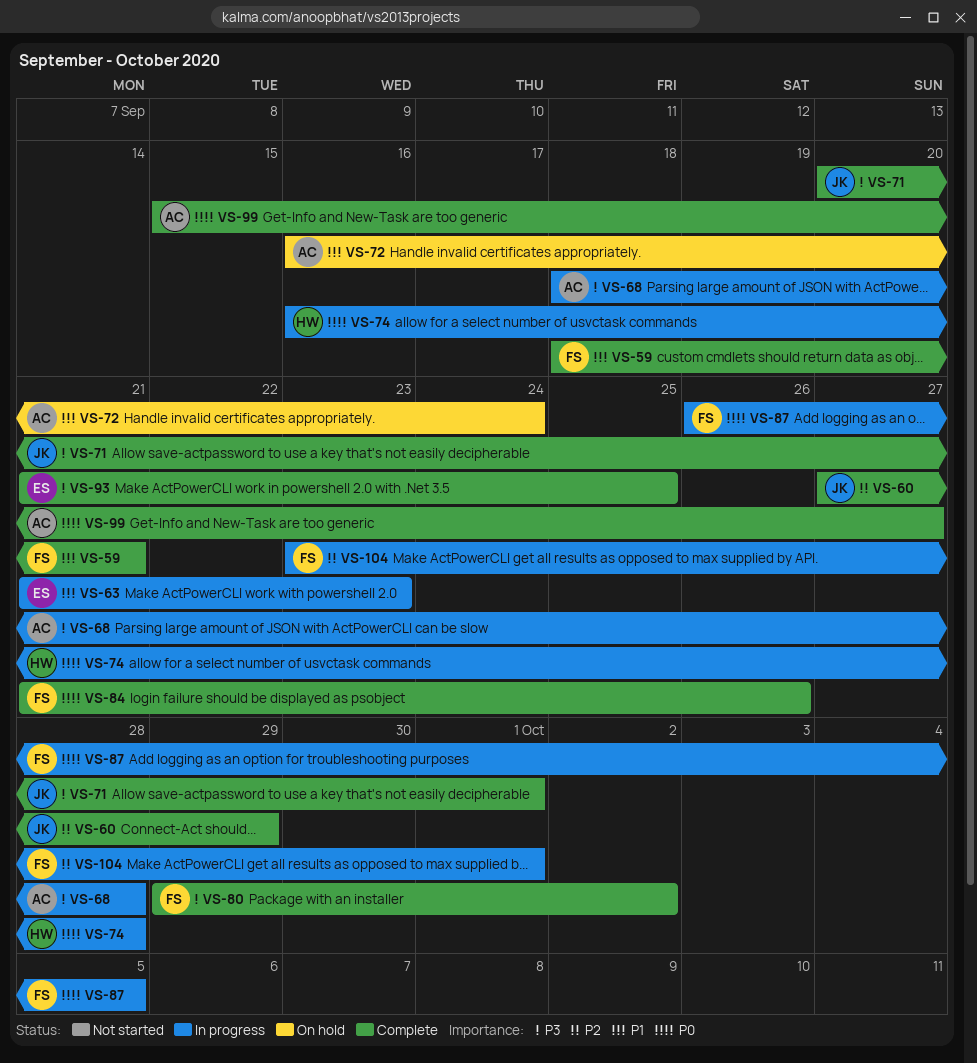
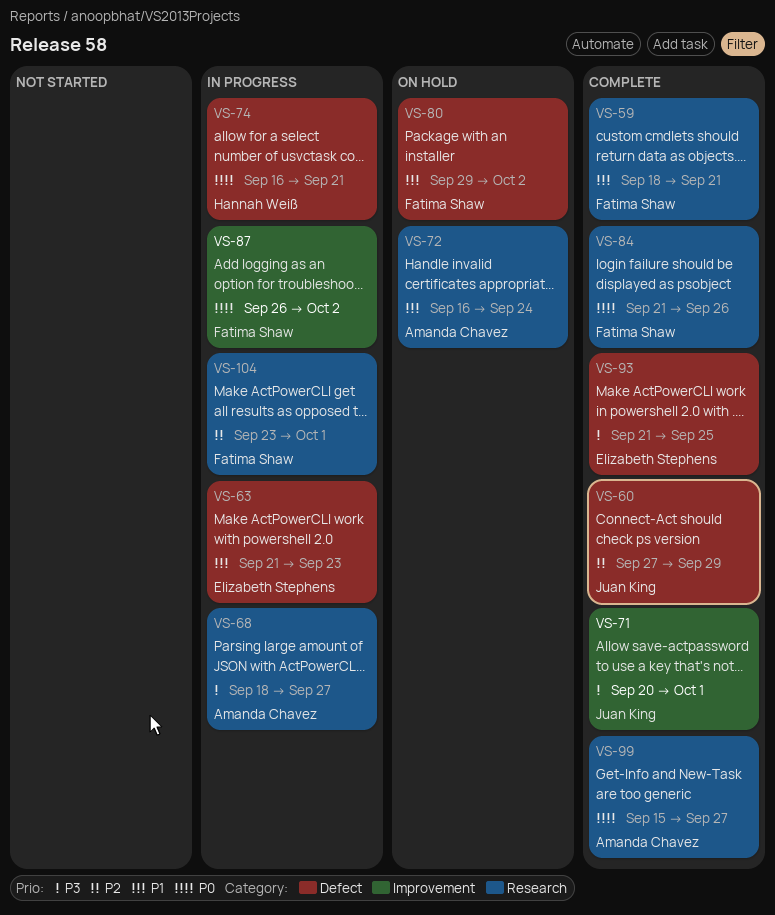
VS-68, due: Sep 28 -> Sep 27
VS-74, due: Sep 28 -> Sep 21
VS-80, status: Complete -> On hold
VS-80, priority: P3 -> P1
VS-87, due: Oct 5 -> Oct 2

